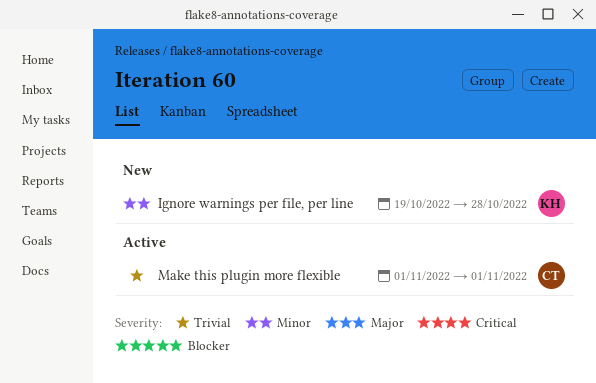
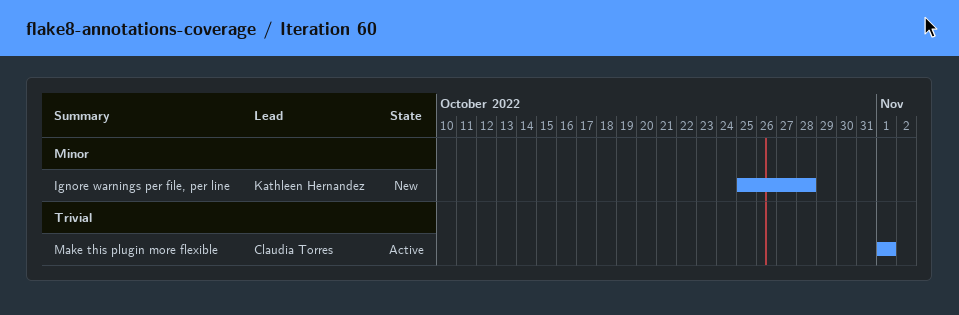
Ignore warnings per file, per line, start: Oct 19 -> Oct 25

